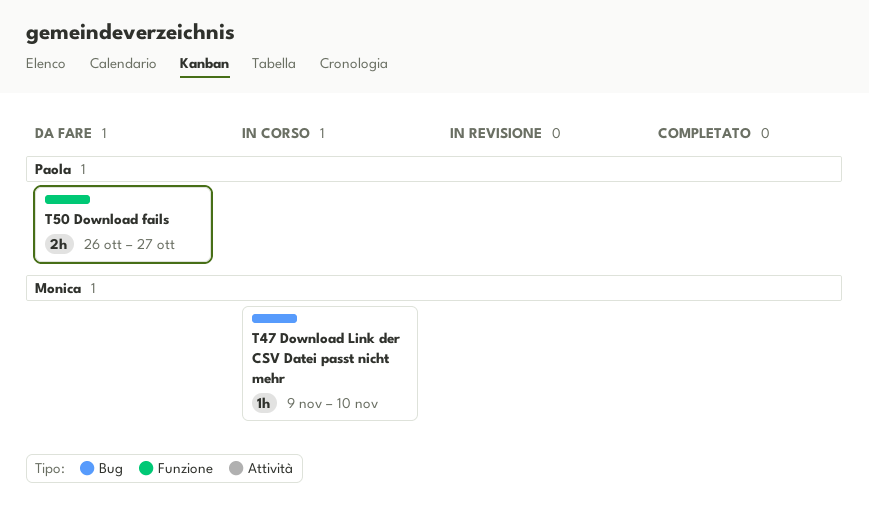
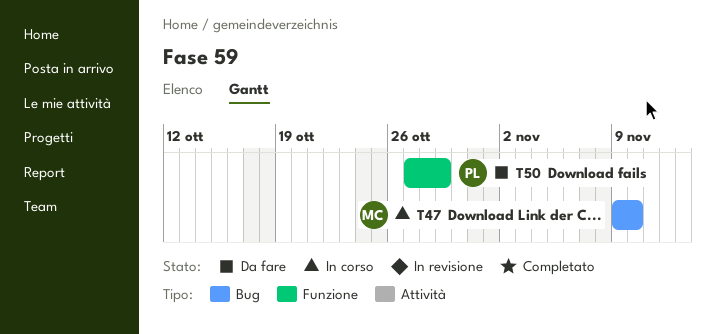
T50, start: Oct 26 -> Oct 27
T50, due: Oct 27 -> Oct 29

